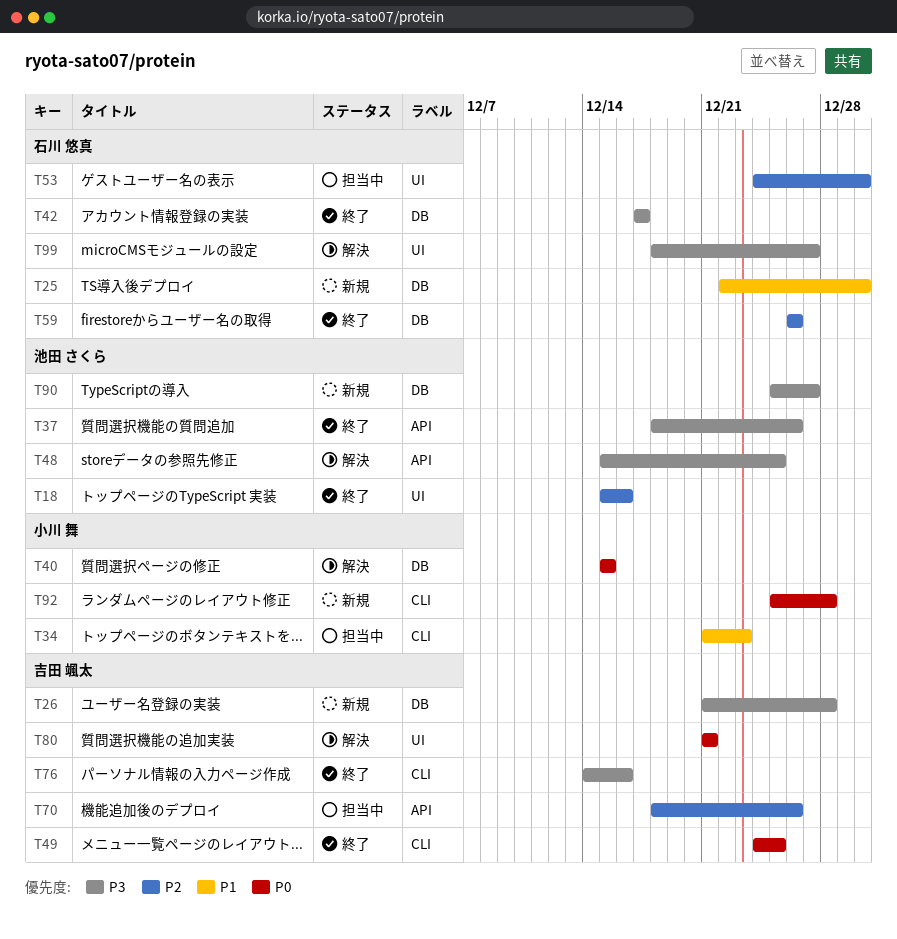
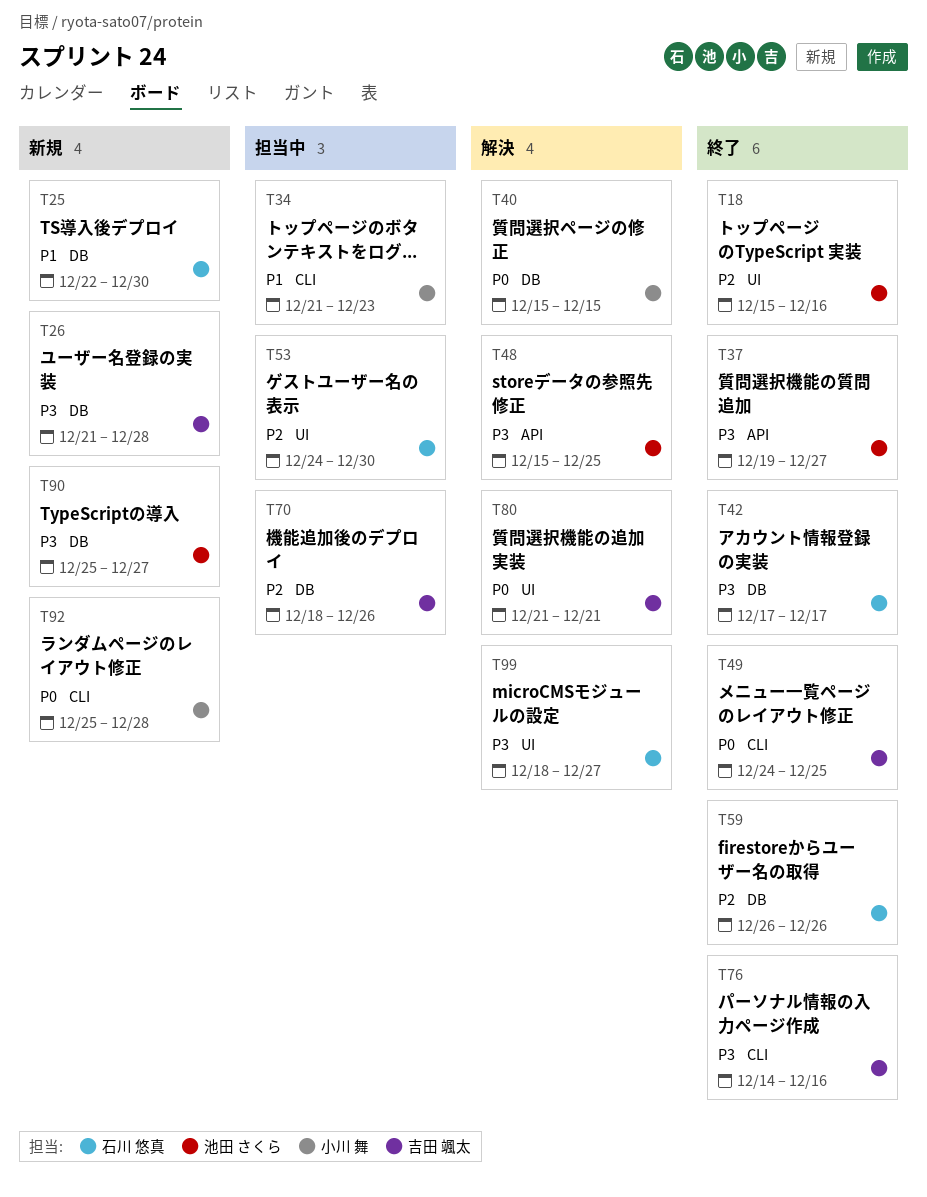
T37, start: Dec 18 -> Dec 19
T37, due: Dec 26 -> Dec 27
T70, label: API -> DB

